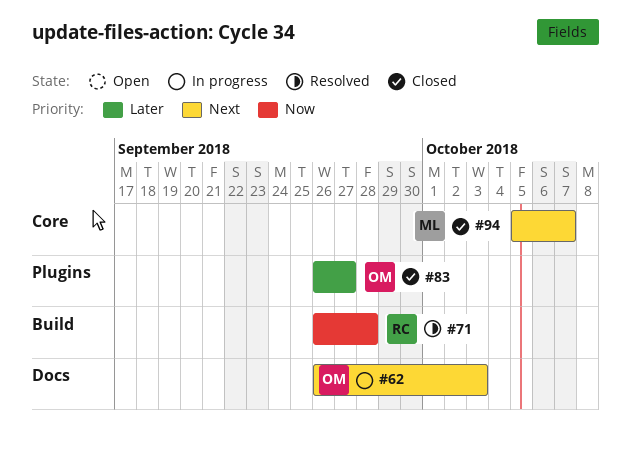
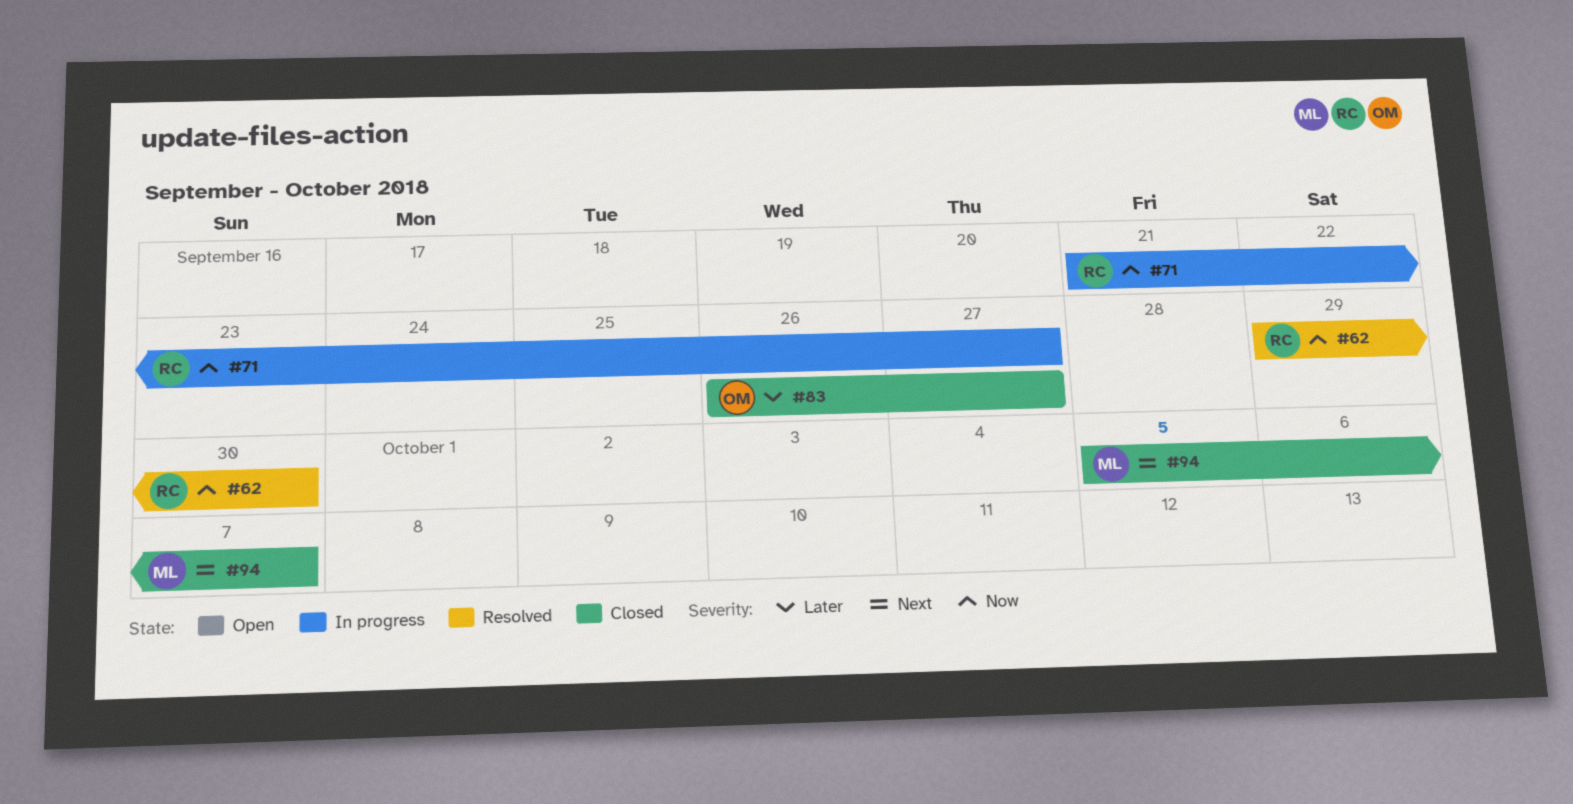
#62, status: In progress -> Resolved
#62, owner: OM -> RC
#62, priority: Next -> Now
#62, start: Sep 26 -> Sep 29
#62, due: Oct 3 -> Sep 30
#71, status: Resolved -> In progress
#71, start: Sep 26 -> Sep 21
#71, due: Sep 28 -> Sep 27

